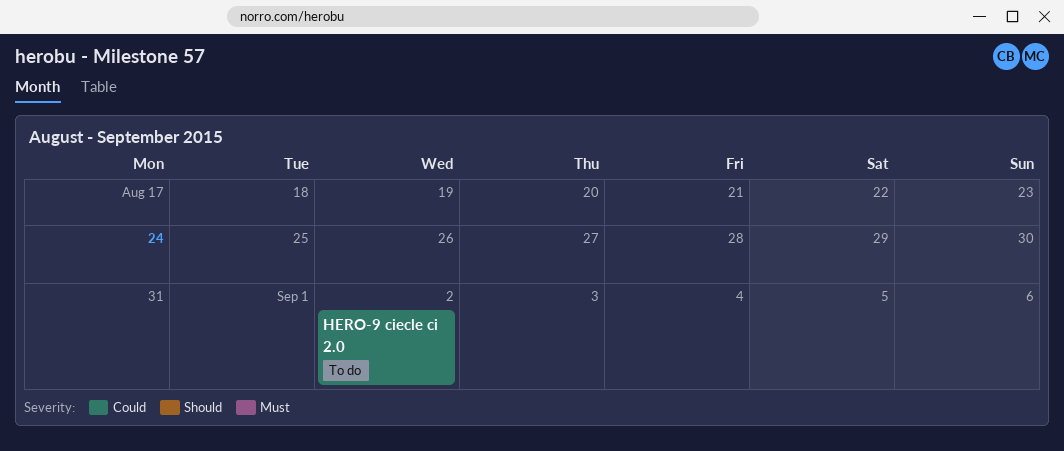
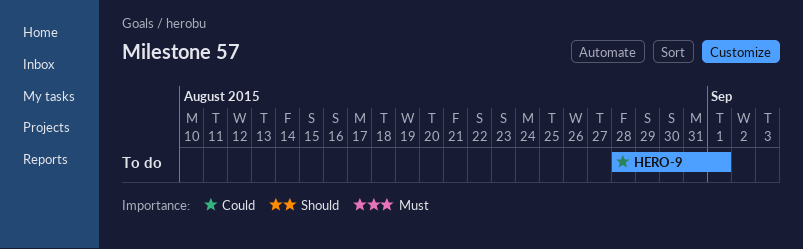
HERO-9, due: Sep 2 -> Sep 1

